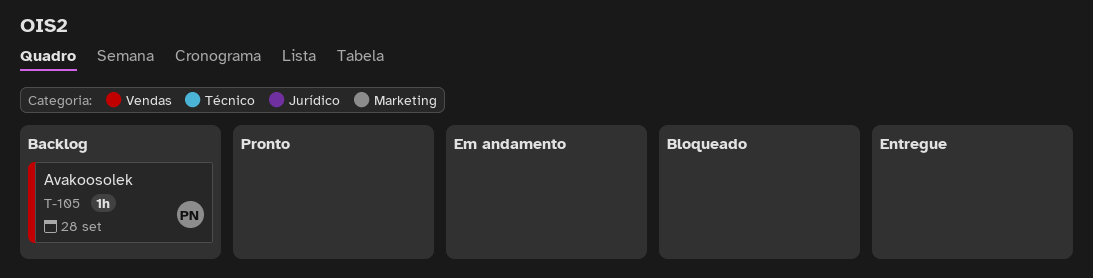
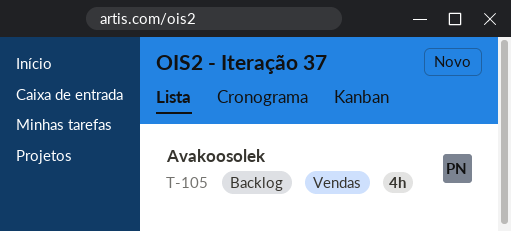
T-105, estimate: 1h -> 4h

